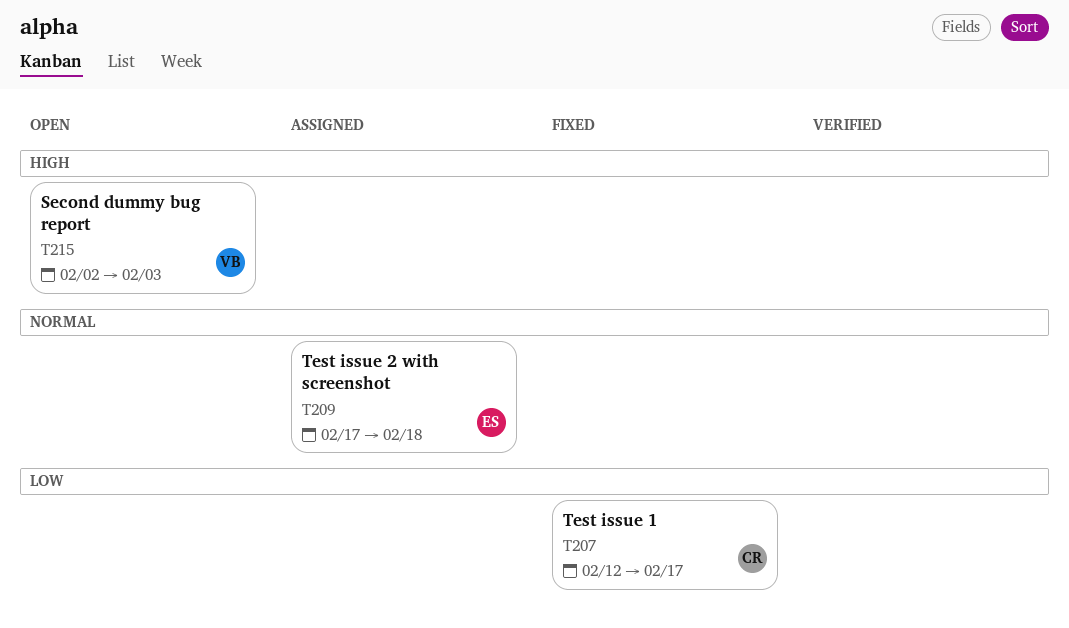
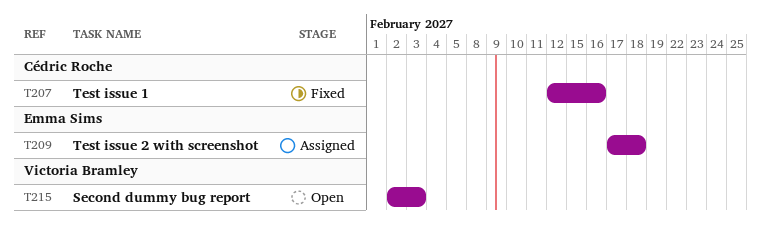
T207, due: Feb 17 -> Feb 16

